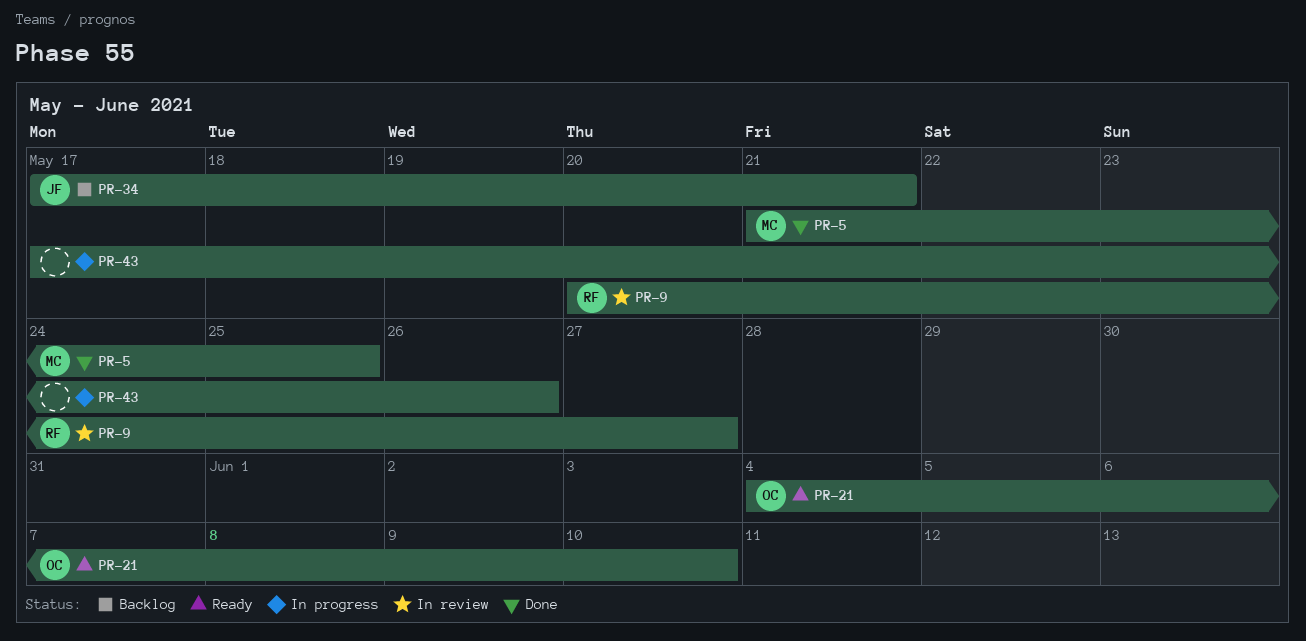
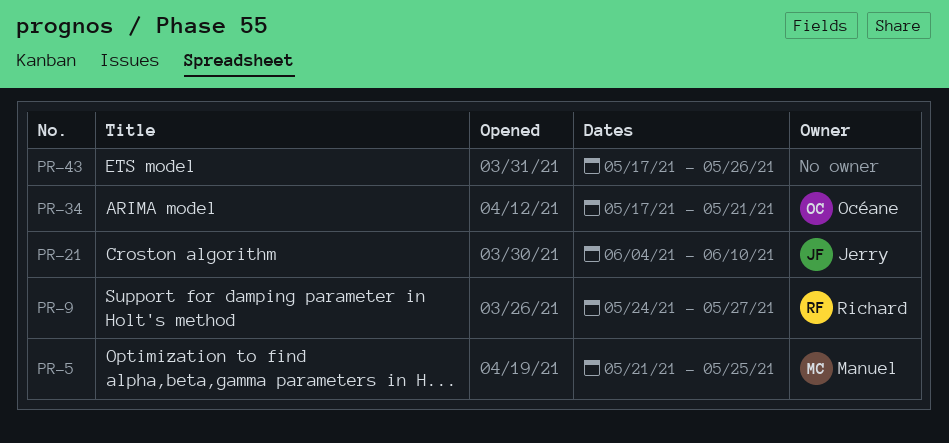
PR-9, start: May 20 -> May 24
PR-21, owner: Océane -> Jerry
PR-34, owner: Jerry -> Océane

